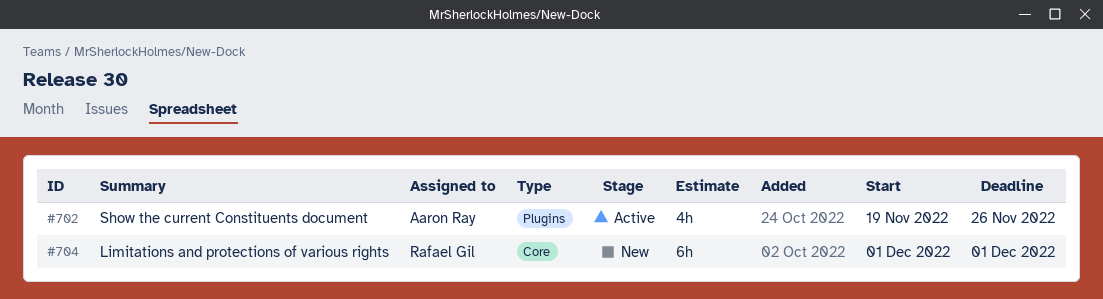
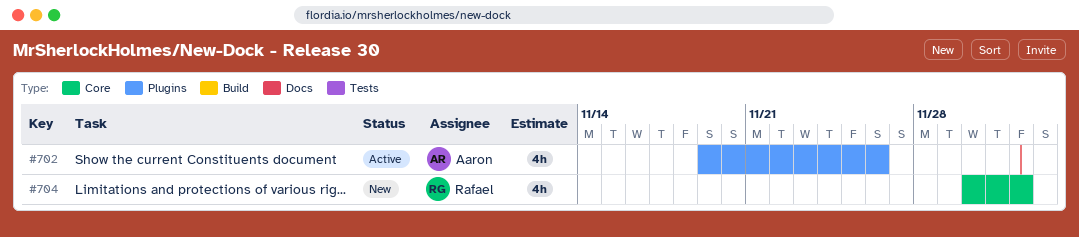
#704, estimate: 6h -> 4h
#704, start: Dec 1 -> Nov 30
#704, due: Dec 1 -> Dec 2

